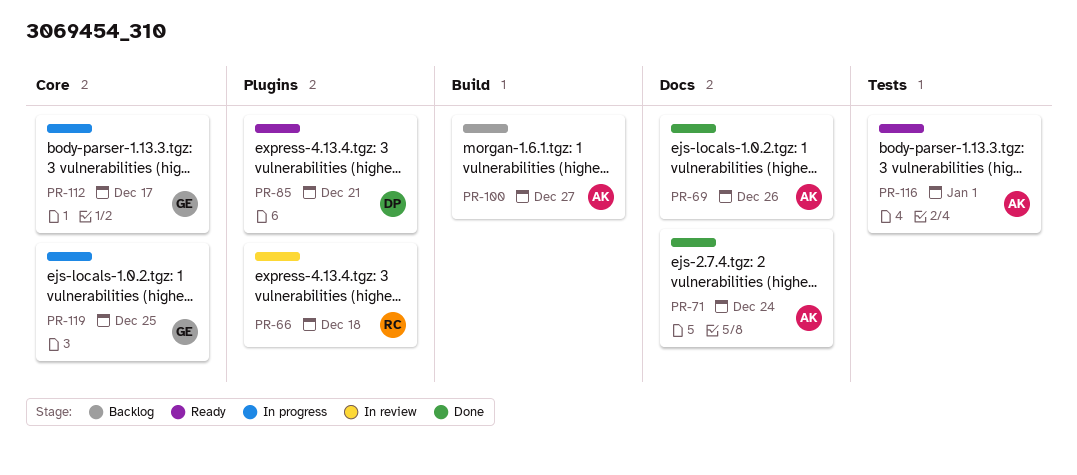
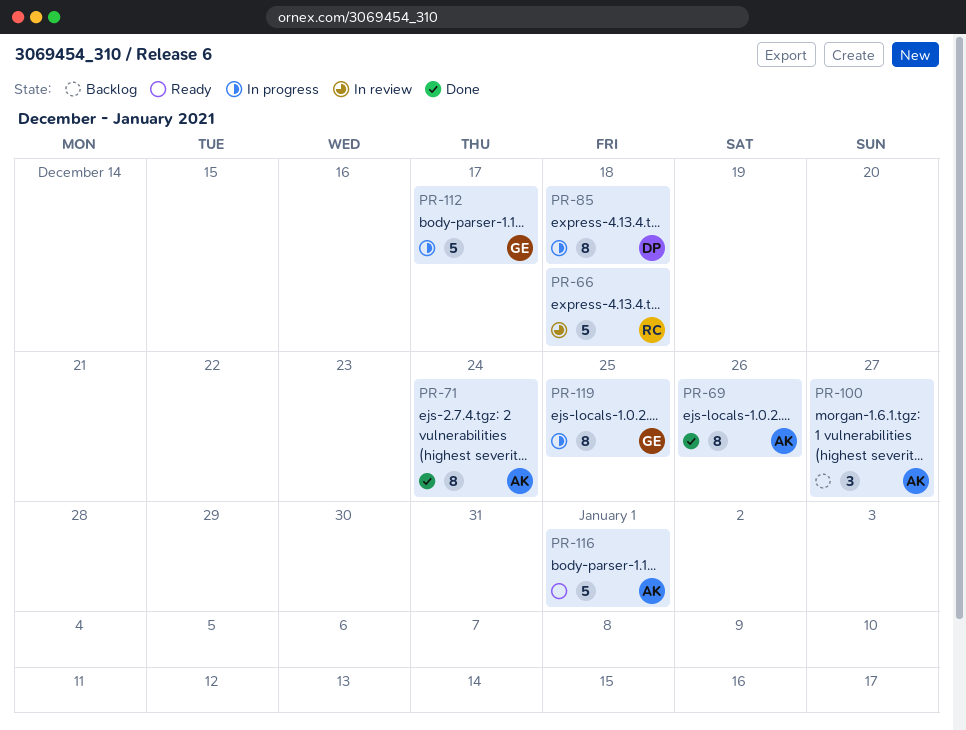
PR-85, status: Ready -> In progress
PR-85, due: Dec 21 -> Dec 18

